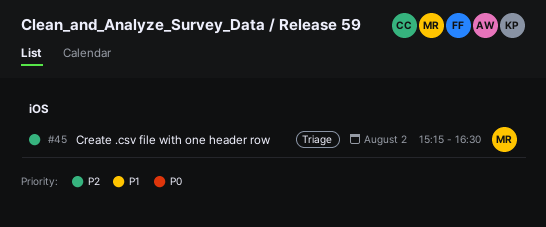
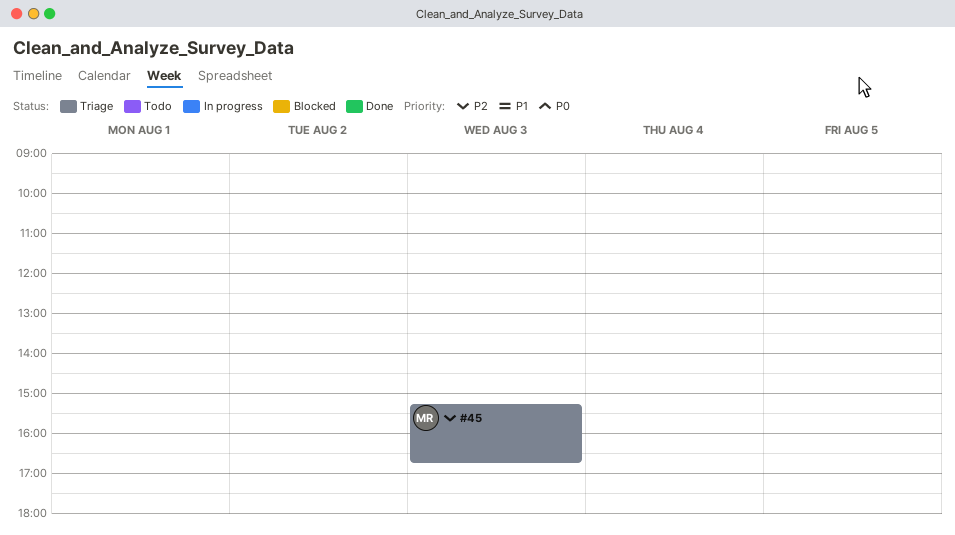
#45, day: Aug 2 -> Aug 3
#45, ends: 16:30 -> 16:45

